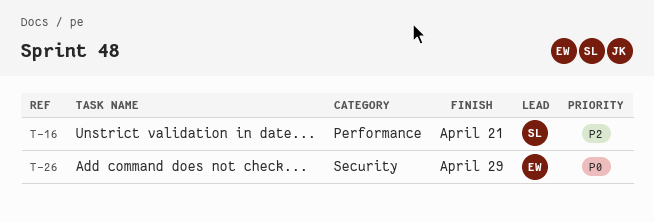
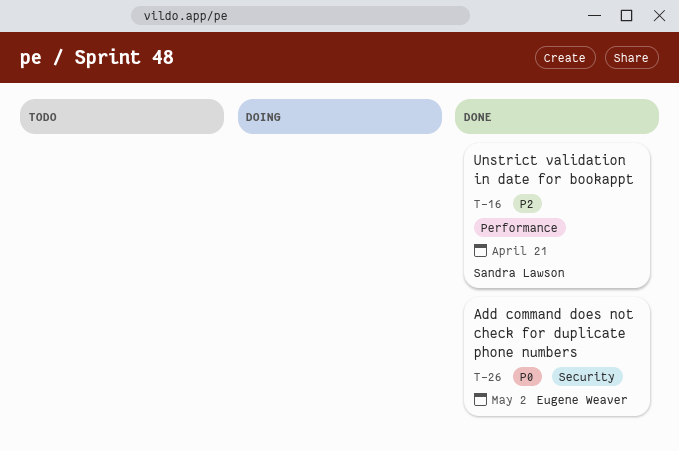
T-26, due: Apr 29 -> May 2

